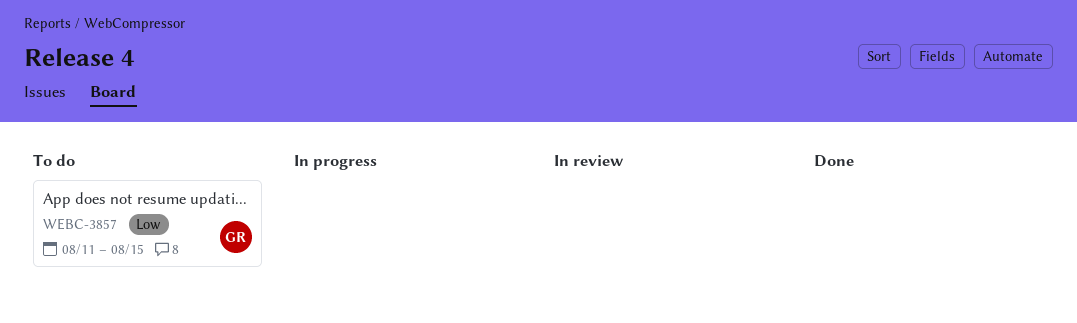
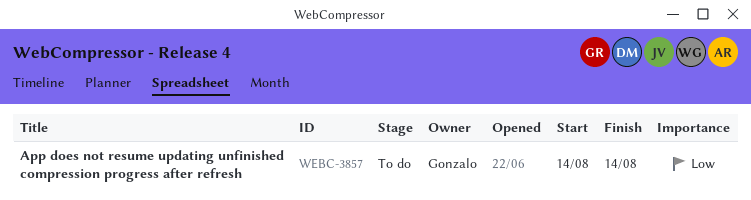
WEBC-3857, start: Aug 11 -> Aug 14
WEBC-3857, due: Aug 15 -> Aug 14

